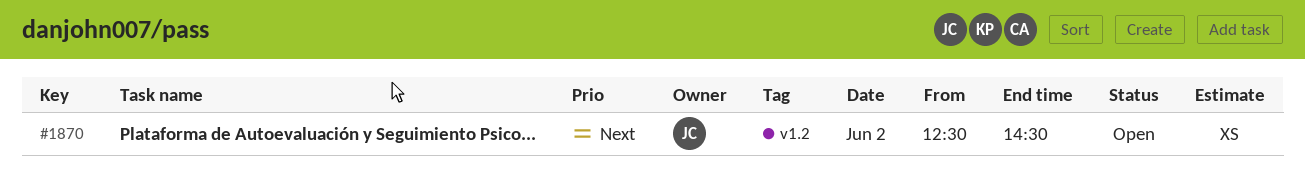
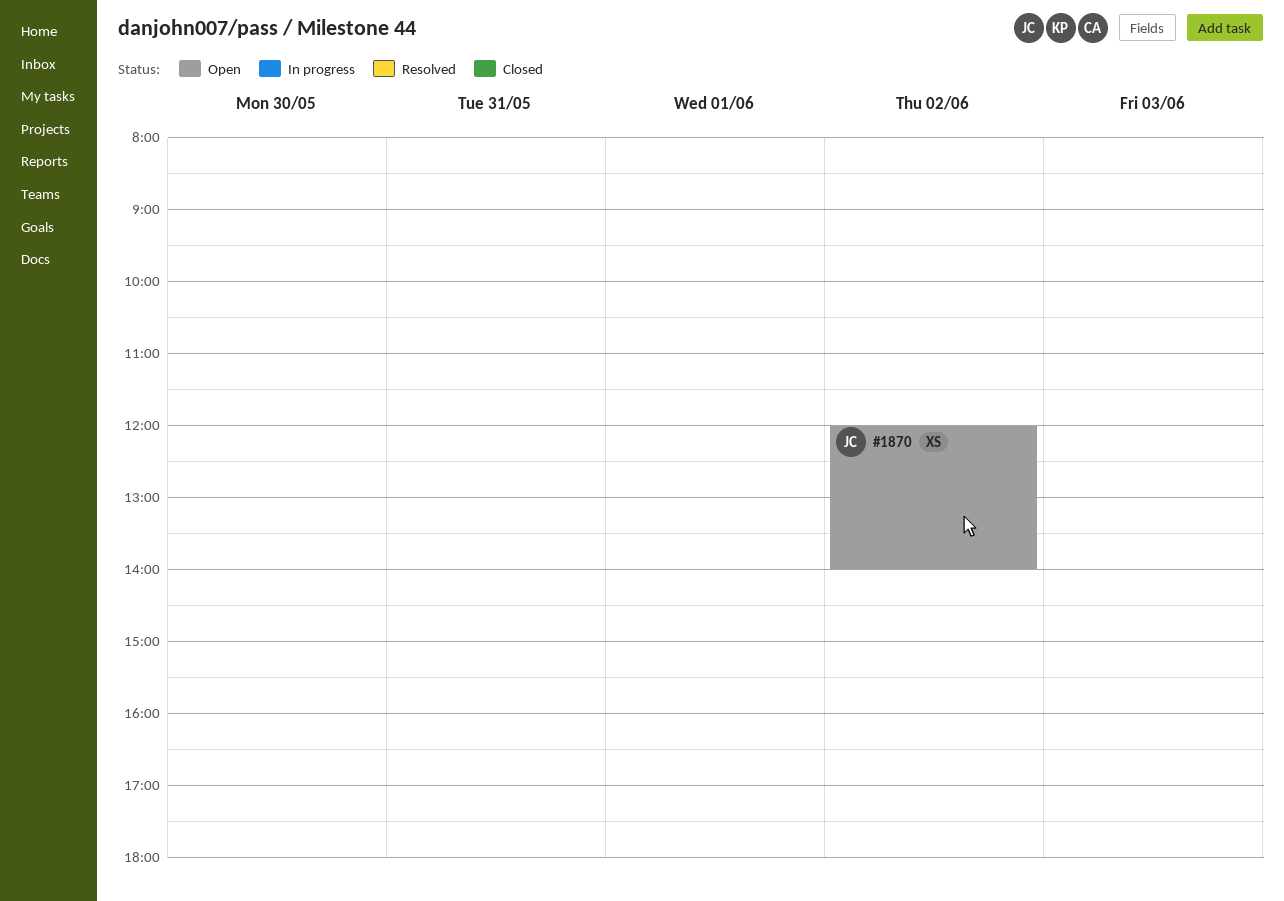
#1870, begins: 12:30 -> 12:00
#1870, ends: 14:30 -> 14:00

